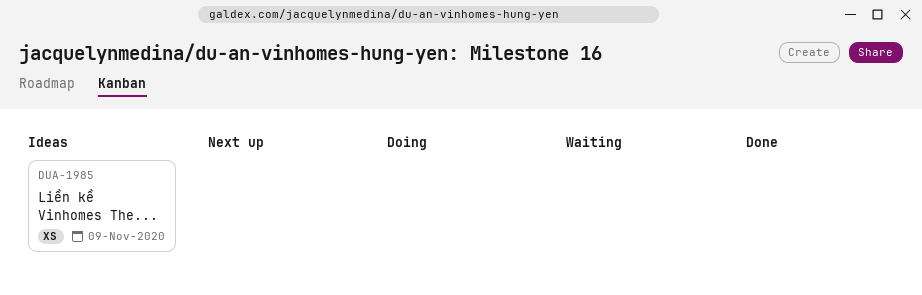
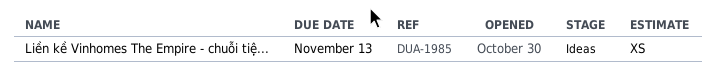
DUA-1985, due: Nov 9 -> Nov 13

